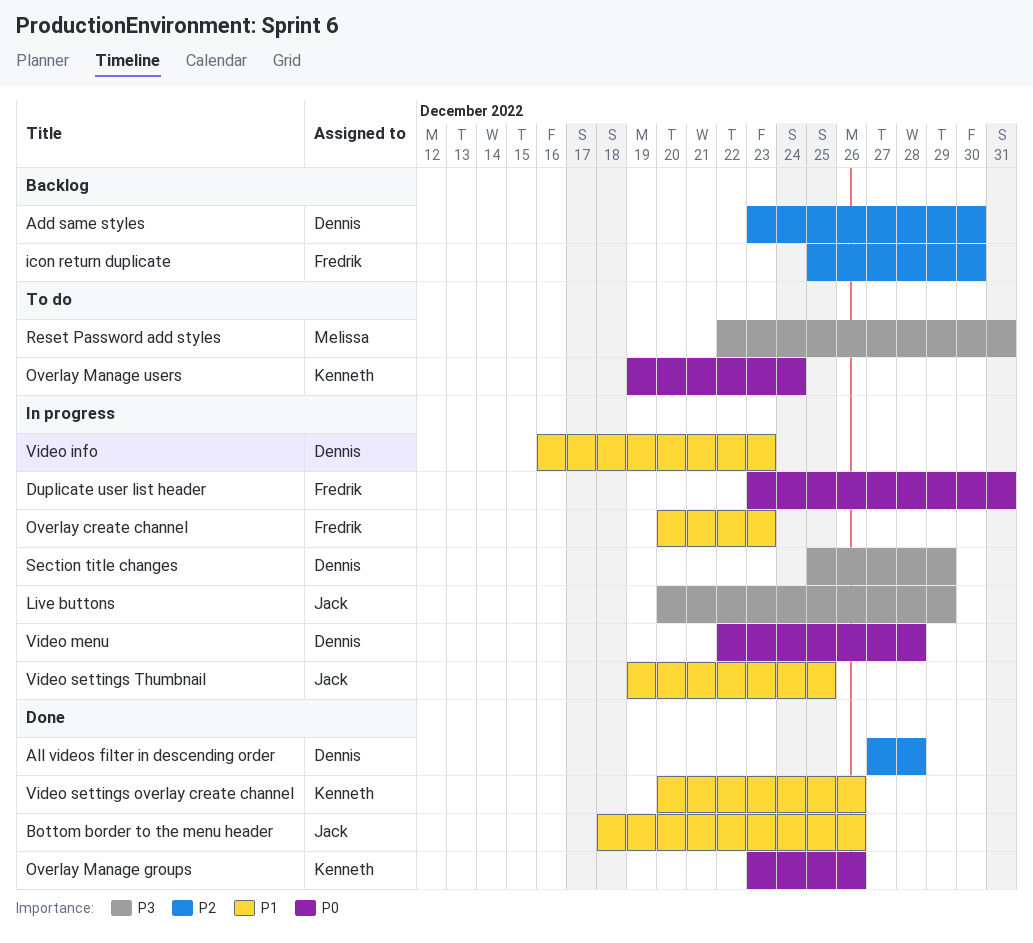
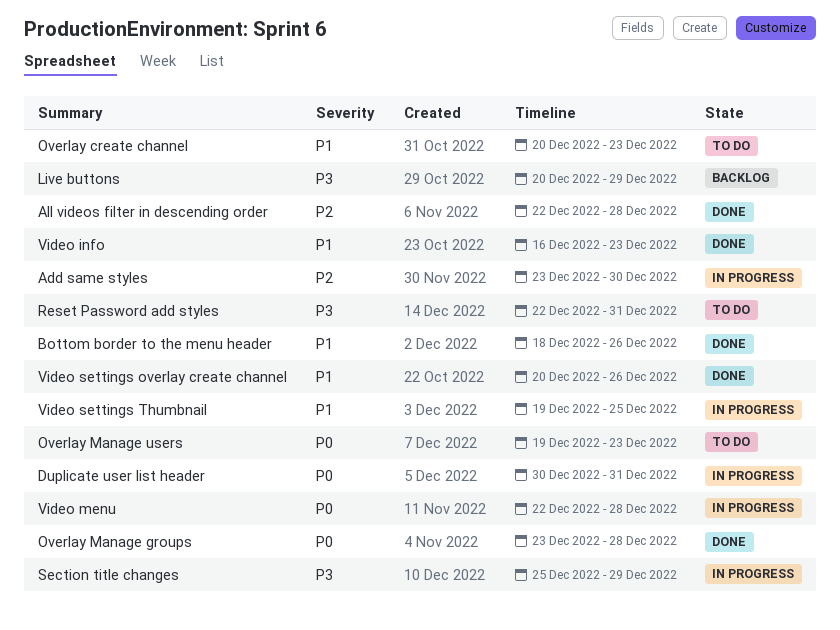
Add same styles, status: Backlog -> In progress
All videos filter in descending order, start: Dec 27 -> Dec 22
Duplicate user list header, start: Dec 23 -> Dec 30
icon return duplicate: present -> none
Live buttons, status: In progress -> Backlog
Overlay create channel, status: In progress -> To do
Overlay Manage groups, due: Dec 26 -> Dec 28
Overlay Manage users, due: Dec 24 -> Dec 23
Video info, status: In progress -> Done

